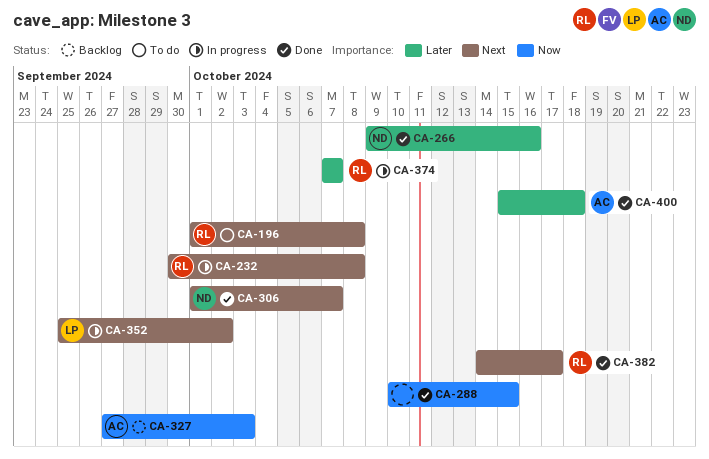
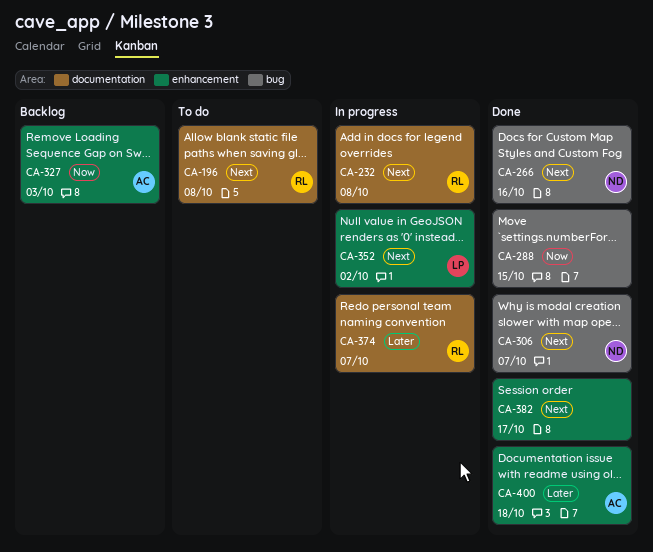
CA-266, priority: Later -> Next
CA-382, owner: RL -> none

